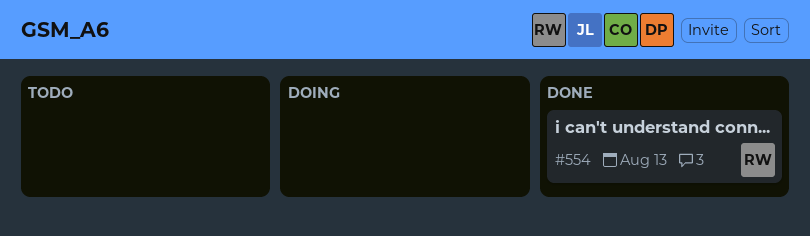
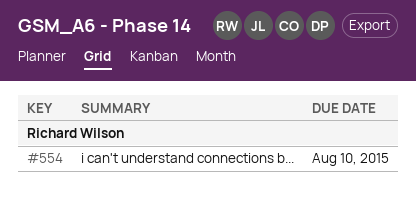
#554, due: Aug 13 -> Aug 10

